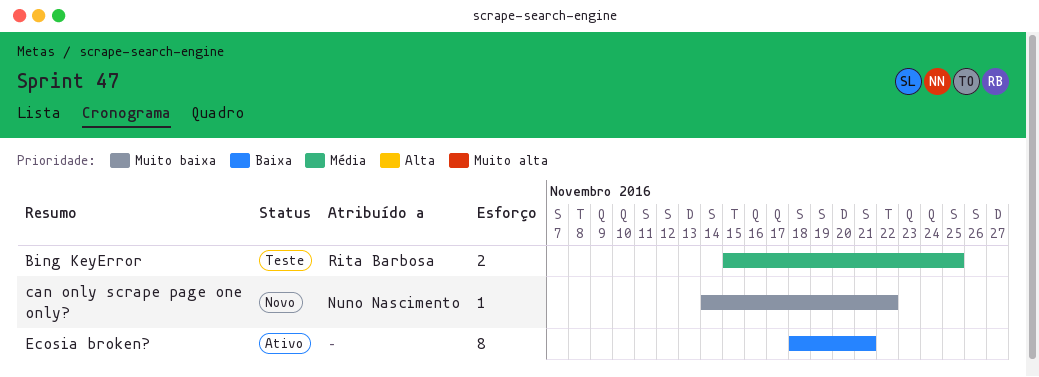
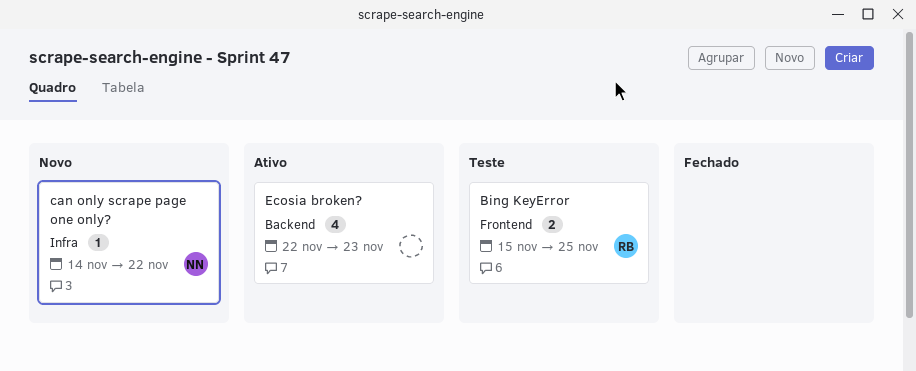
Ecosia broken?, estimate: 8 -> 4
Ecosia broken?, start: Nov 18 -> Nov 22
Ecosia broken?, due: Nov 21 -> Nov 23

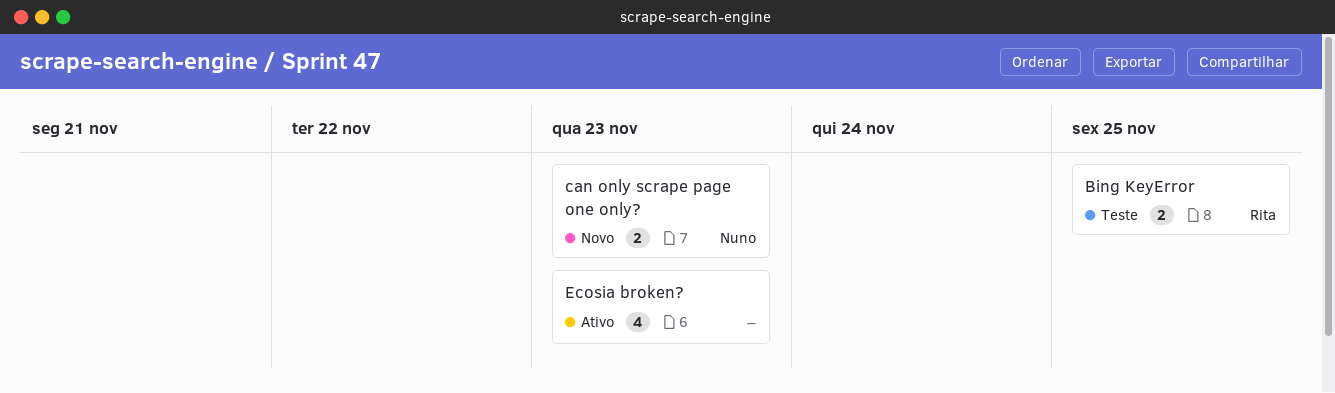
can only scrape page one only?, estimate: 1 -> 2
can only scrape page one only?, due: Nov 22 -> Nov 23

